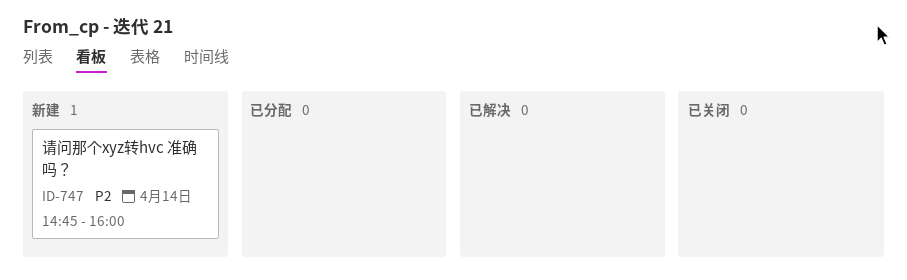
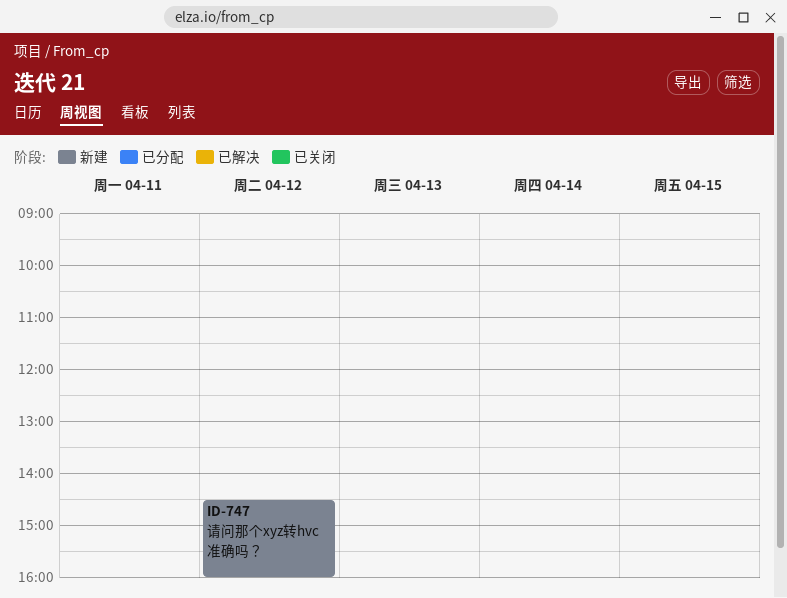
ID-747, day: Apr 14 -> Apr 12
ID-747, begins: 14:45 -> 14:30

